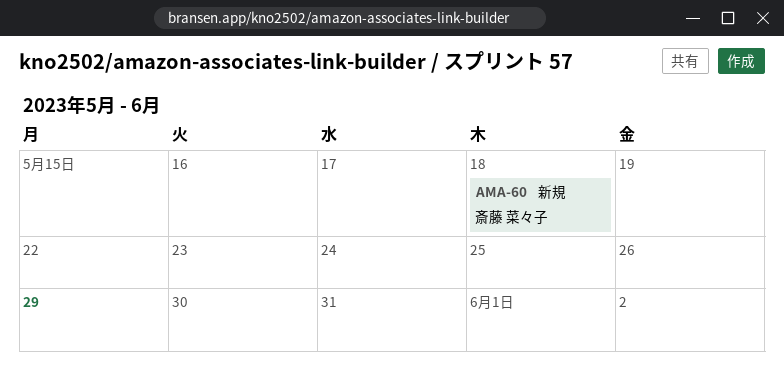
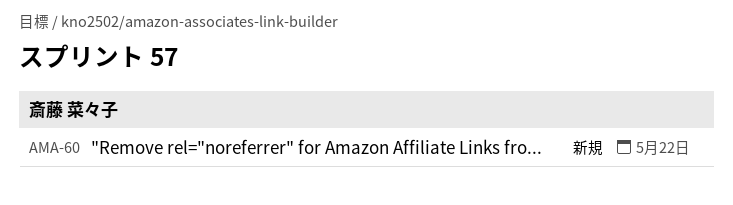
AMA-60, due: May 18 -> May 22

